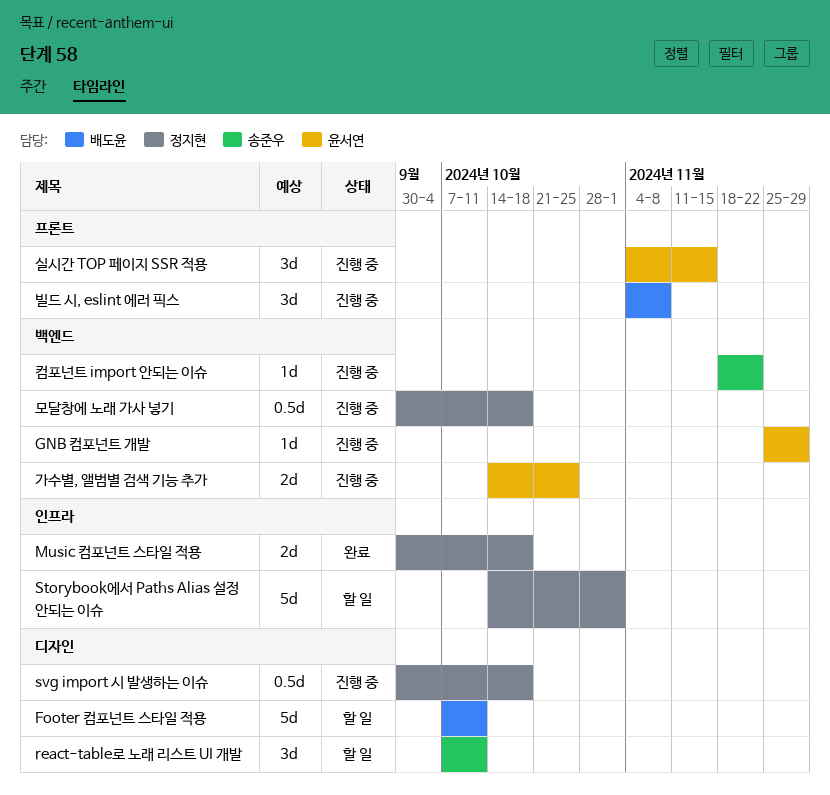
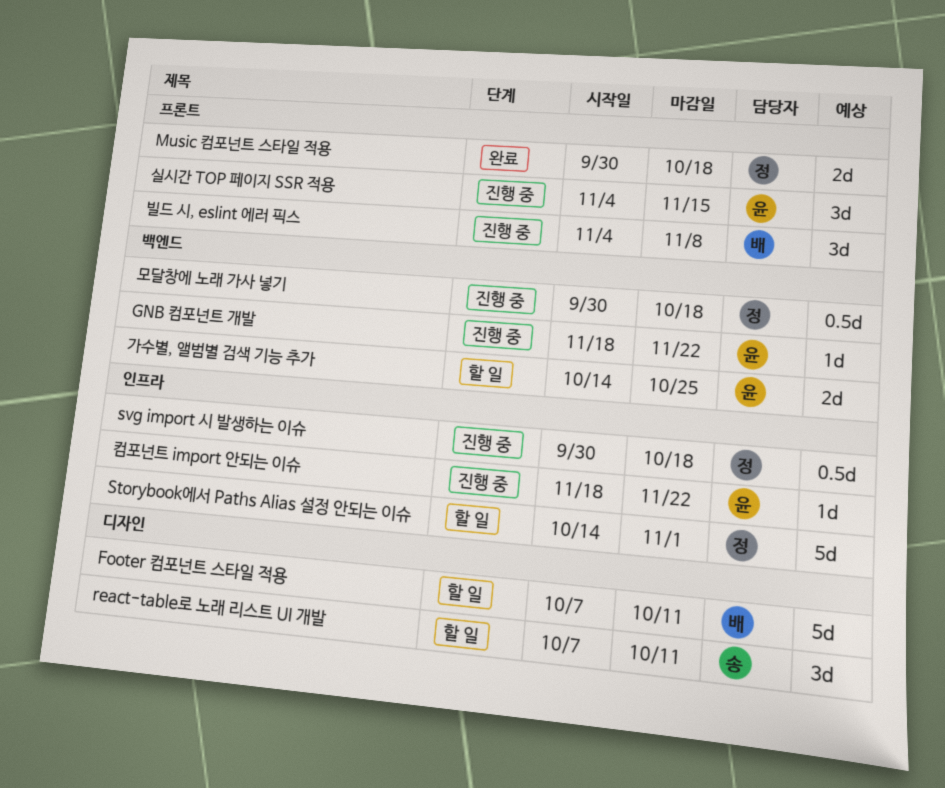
GNB 컴포넌트 개발, start: Nov 25 -> Nov 18
GNB 컴포넌트 개발, due: Nov 29 -> Nov 22
Music 컴포넌트 스타일 적용, label: 인프라 -> 프론트
svg import 시 발생하는 이슈, label: 디자인 -> 인프라
가수별, 앨범별 검색 기능 추가, status: 진행 중 -> 할 일
컴포넌트 import 안되는 이슈, owner: 송준우 -> 윤서연
컴포넌트 import 안되는 이슈, label: 백엔드 -> 인프라

